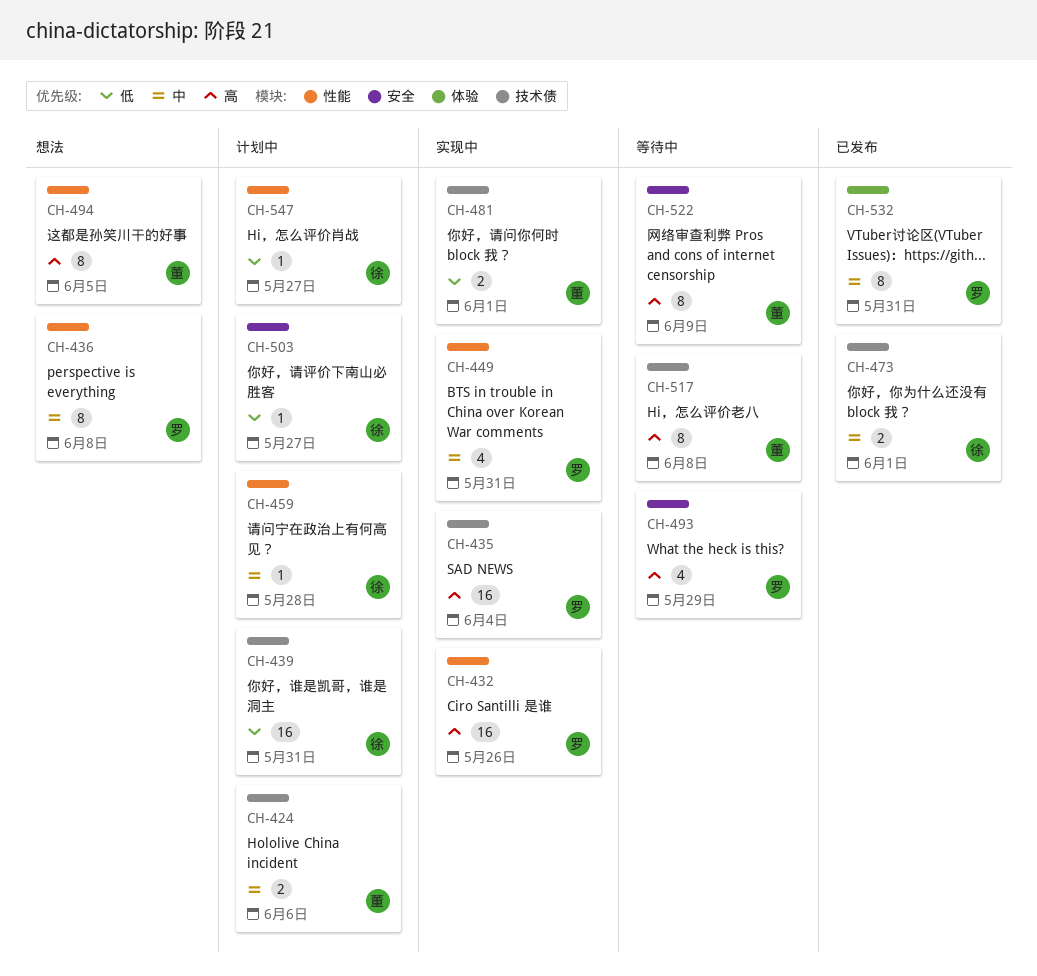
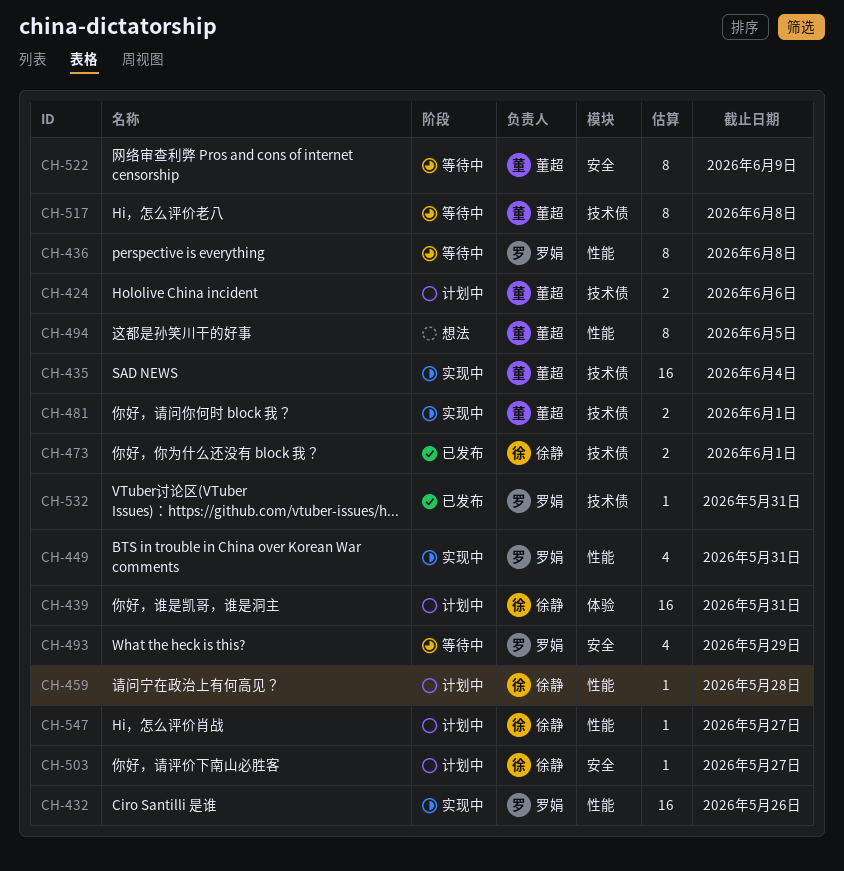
CH-435, owner: 罗娟 -> 董超
CH-436, status: 想法 -> 等待中
CH-439, label: 技术债 -> 体验
CH-532, label: 体验 -> 技术债
CH-532, estimate: 8 -> 1

